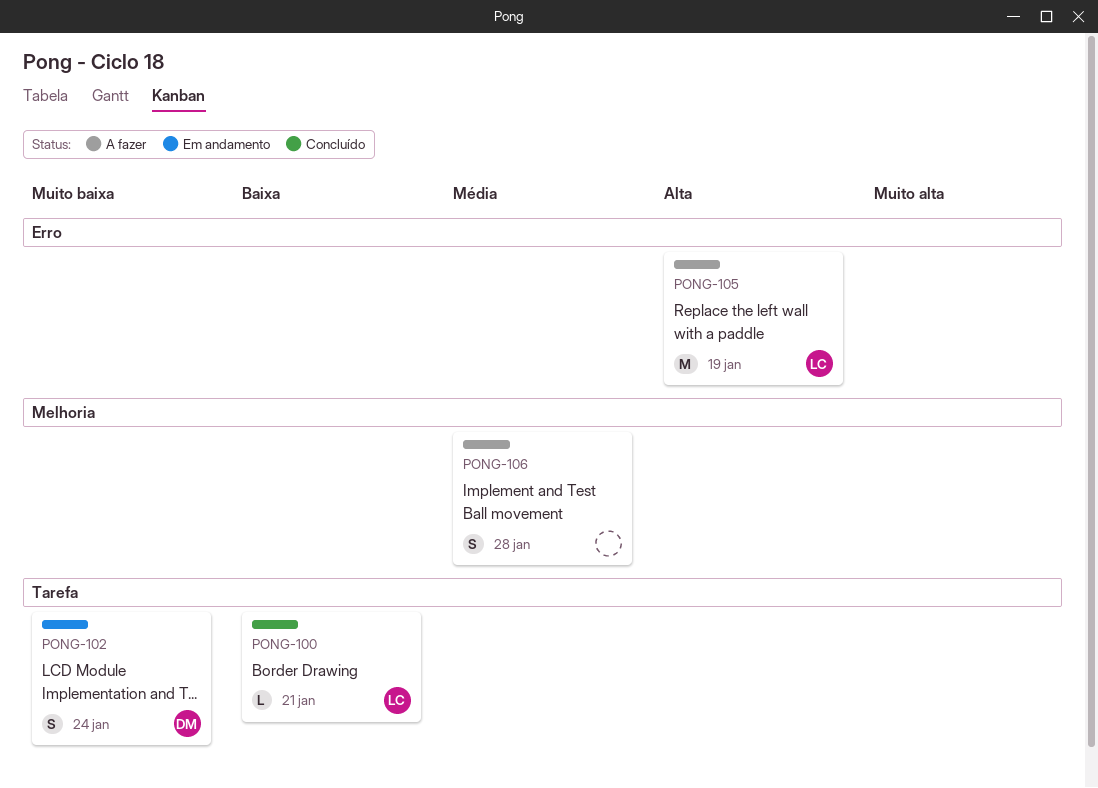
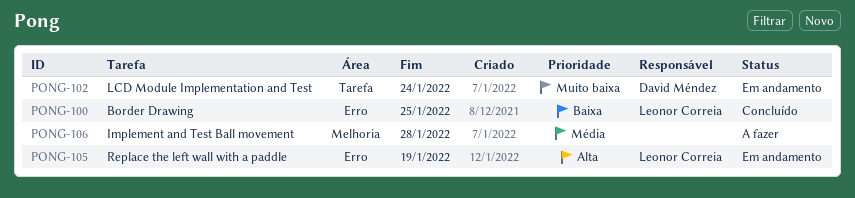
PONG-100, label: Tarefa -> Erro
PONG-100, due: Jan 21 -> Jan 25
PONG-105, status: A fazer -> Em andamento

